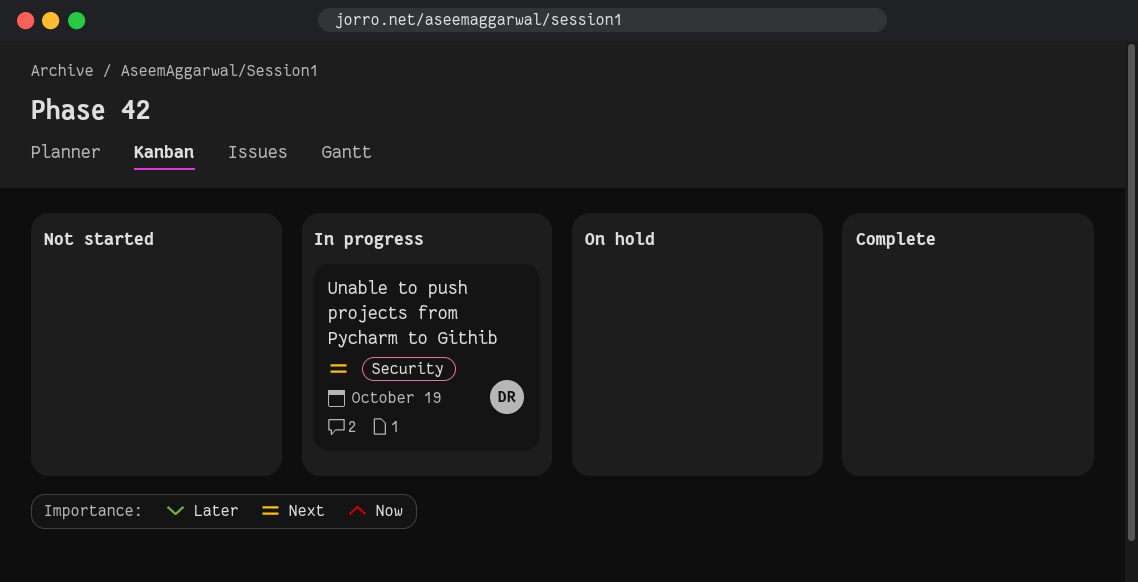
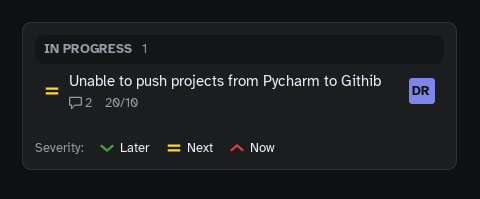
Unable to push projects from Pycharm to Githib, due: Oct 19 -> Oct 20

